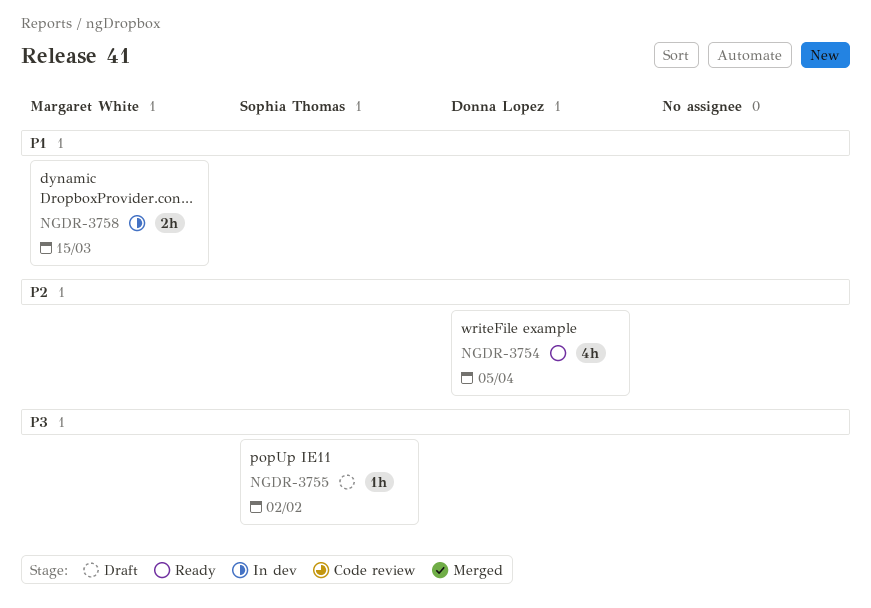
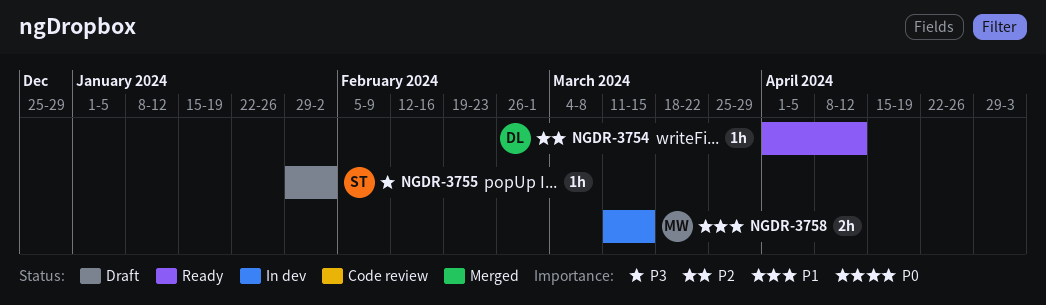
NGDR-3754, estimate: 4h -> 1h
NGDR-3754, due: Apr 5 -> Apr 12

